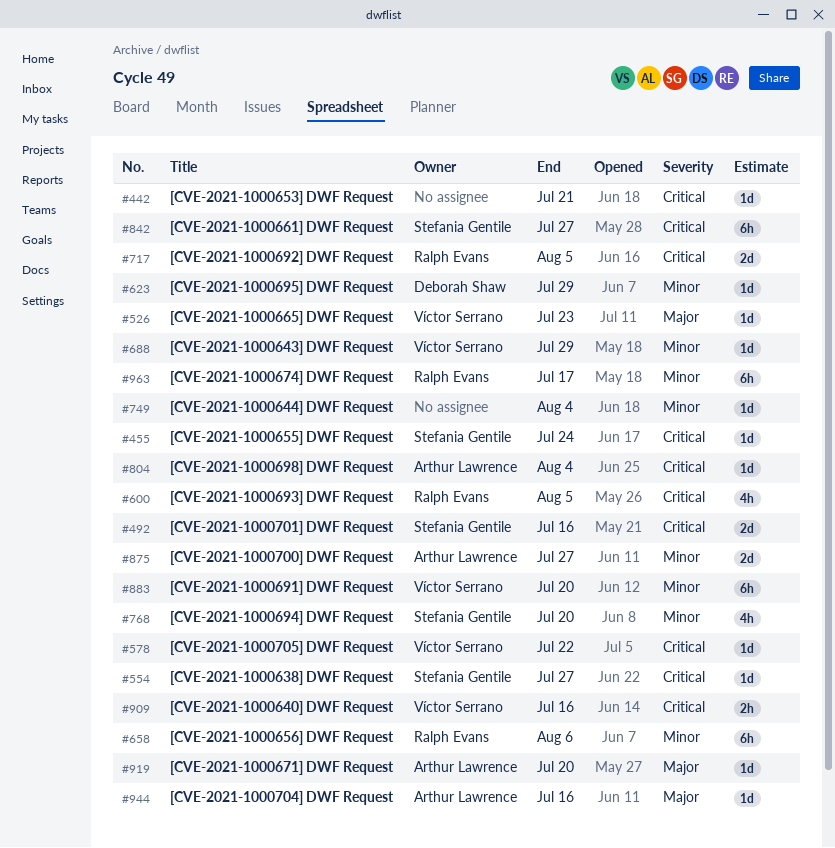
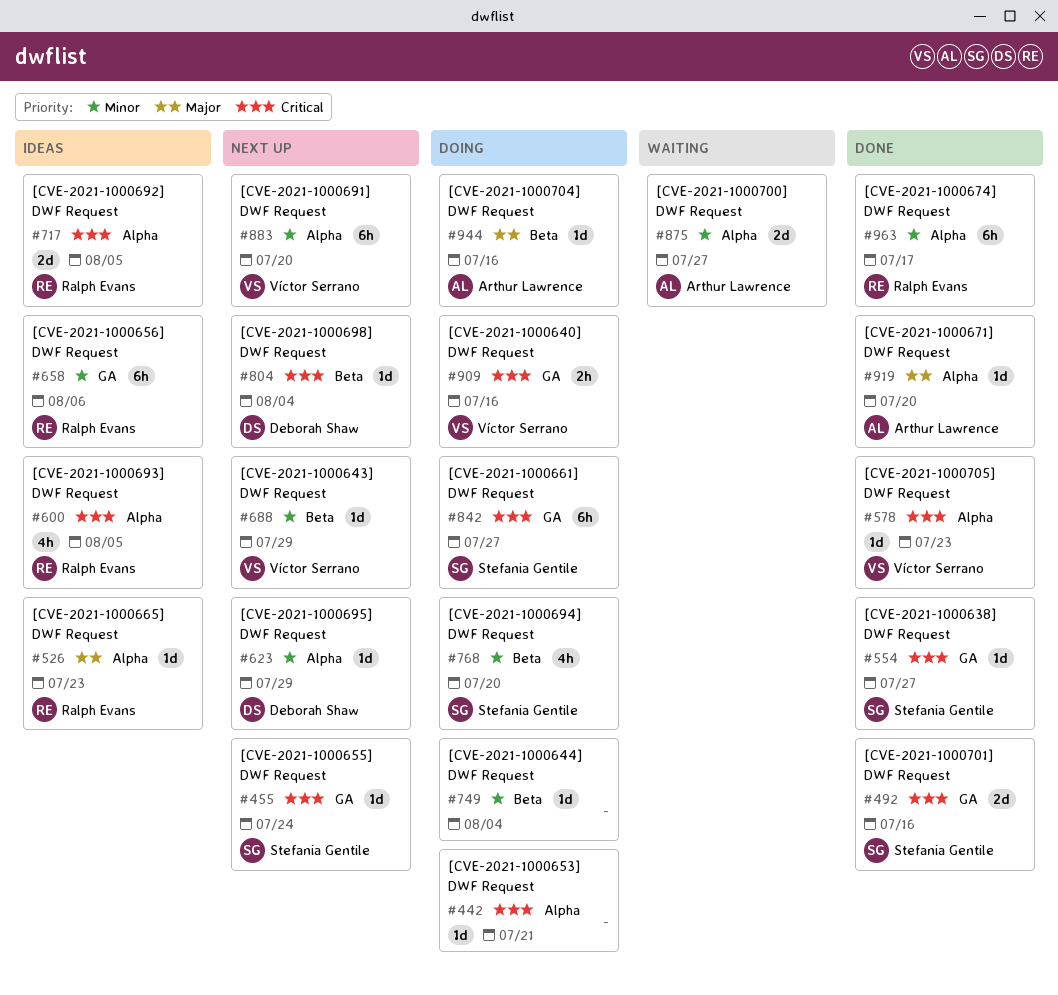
#526, owner: Víctor Serrano -> Ralph Evans
#578, due: Jul 22 -> Jul 23
#804, owner: Arthur Lawrence -> Deborah Shaw

